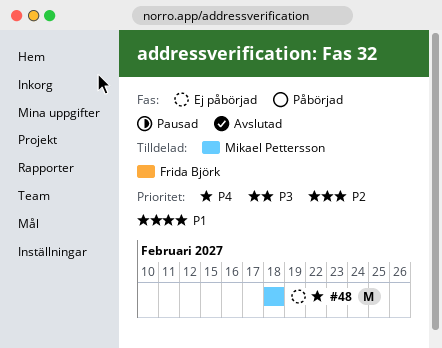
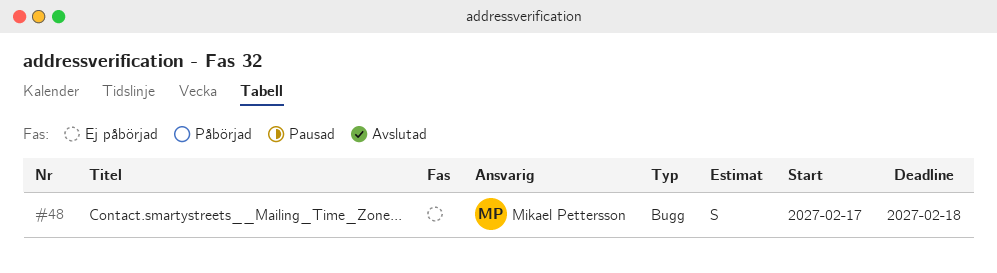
#48, estimate: M -> S
#48, start: Feb 18 -> Feb 17

